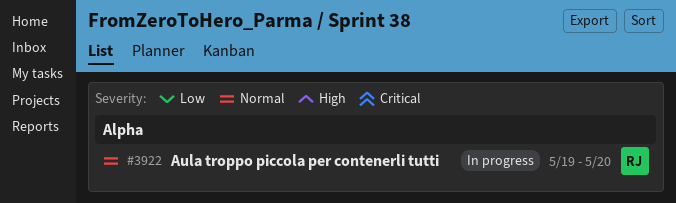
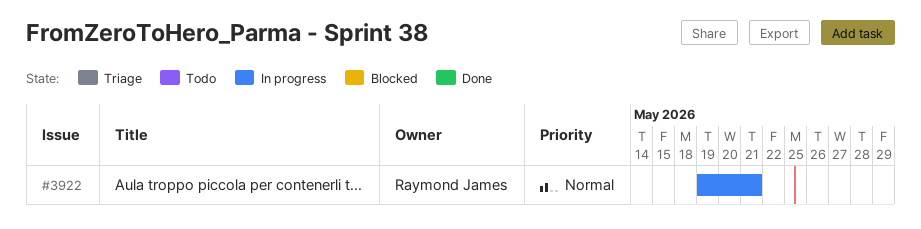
#3922, due: May 20 -> May 21

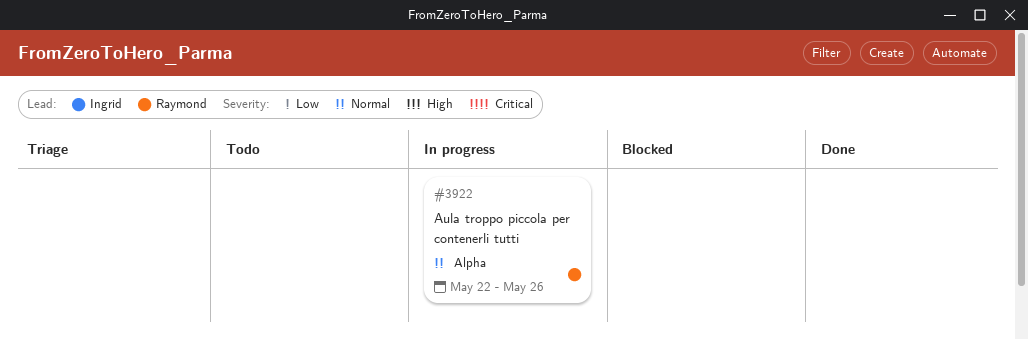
#3922, start: May 19 -> May 22
#3922, due: May 21 -> May 26

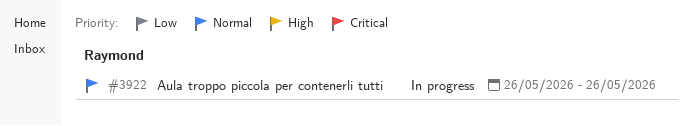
#3922, start: May 22 -> May 26

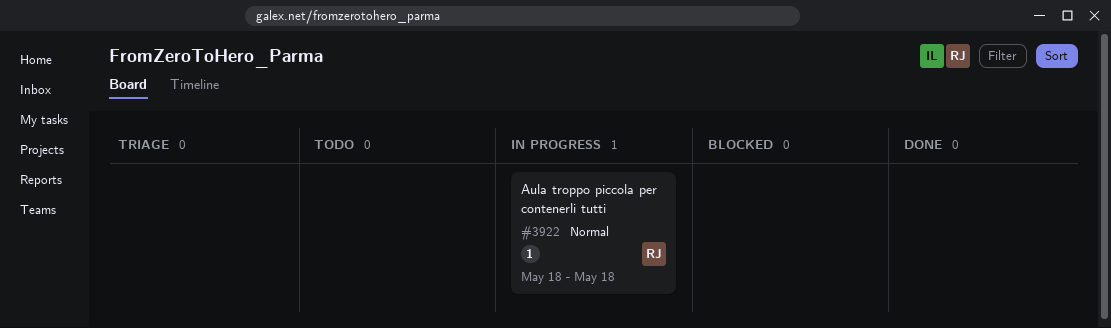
#3922, start: May 26 -> May 18
#3922, due: May 26 -> May 18

